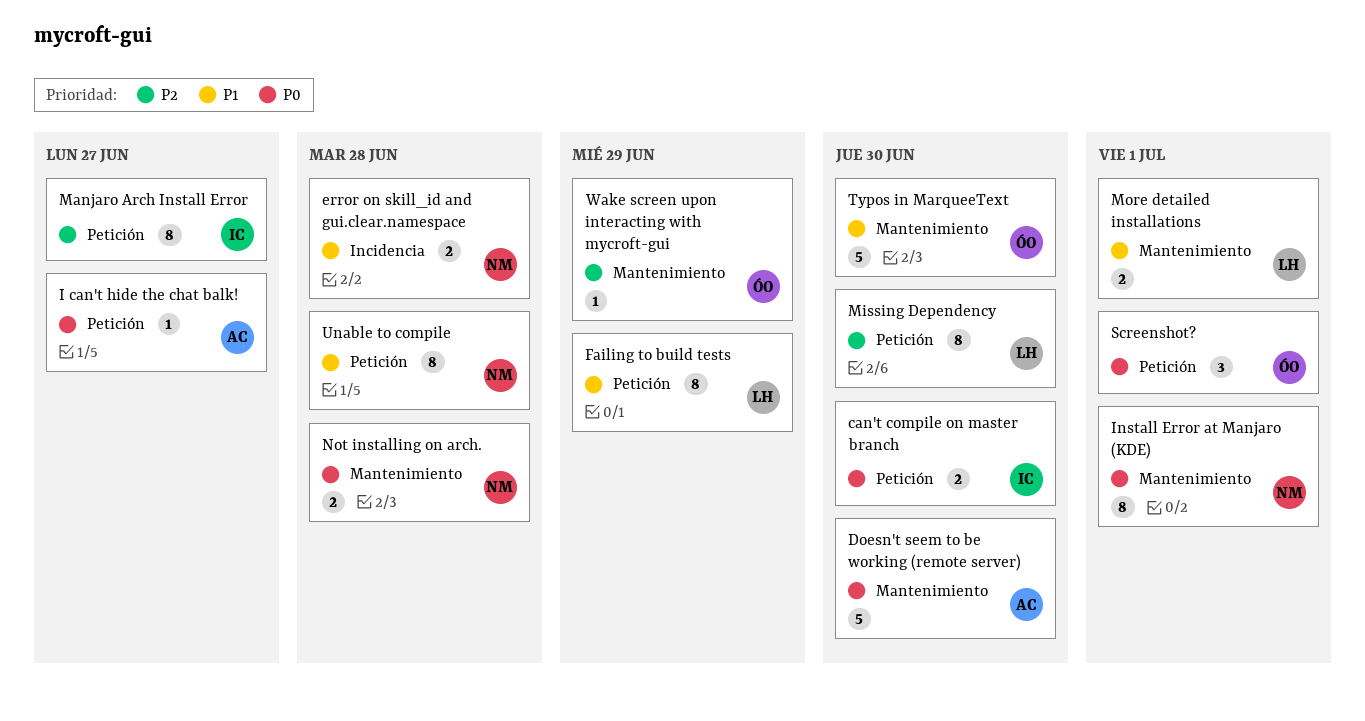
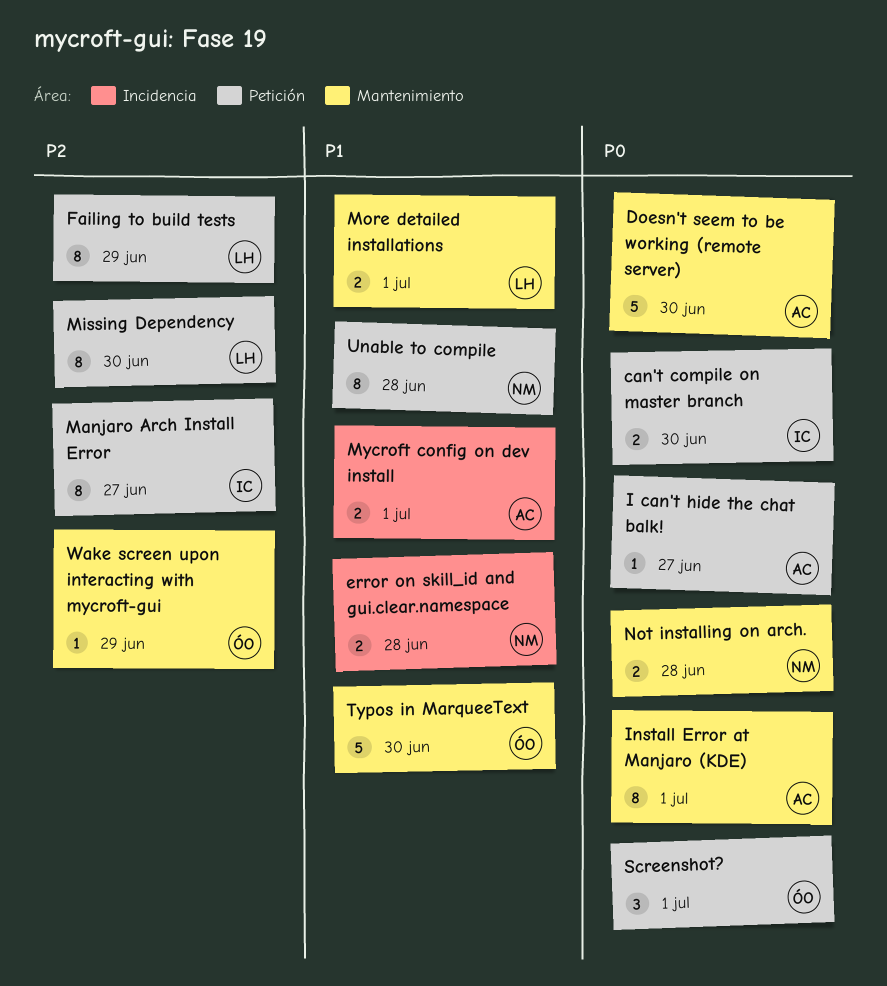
Failing to build tests, priority: P1 -> P2
Install Error at Manjaro (KDE), owner: NM -> AC
Mycroft config on dev install: none -> present

